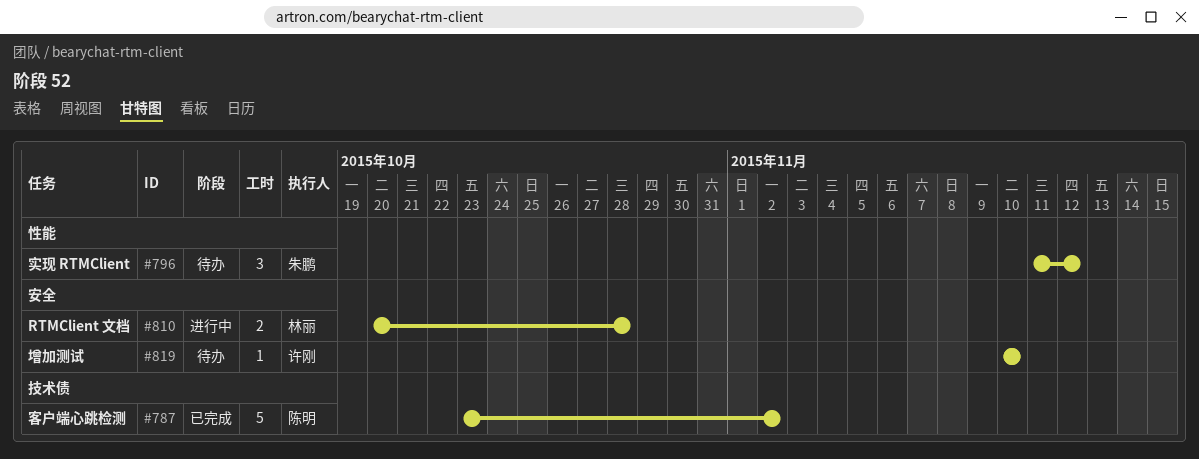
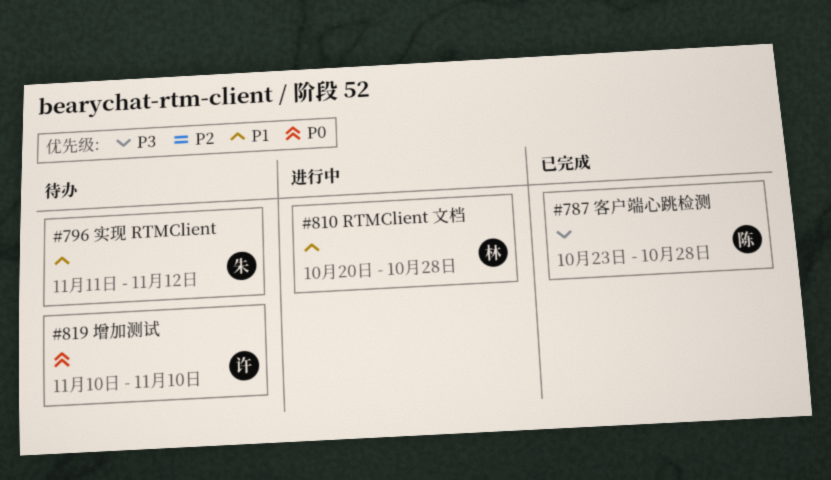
#787, due: Nov 2 -> Oct 28

